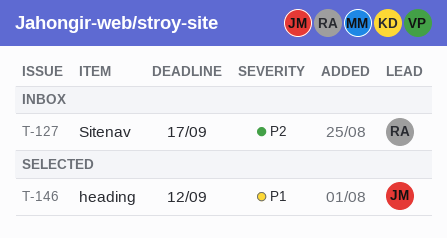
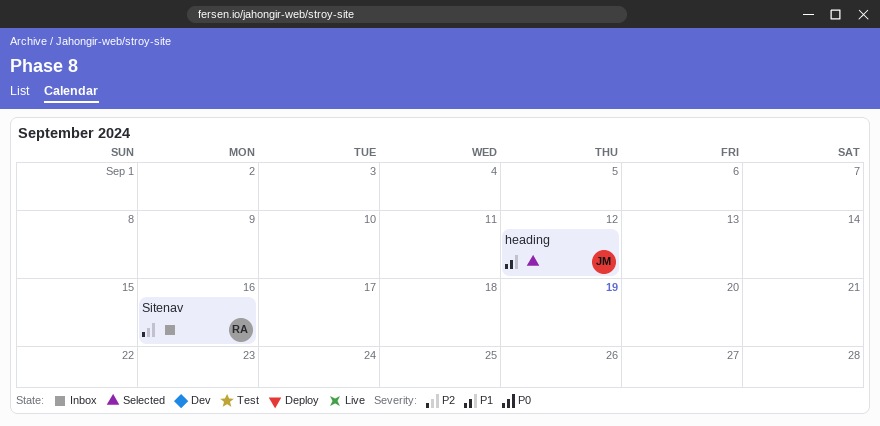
Sitenav, due: Sep 17 -> Sep 16

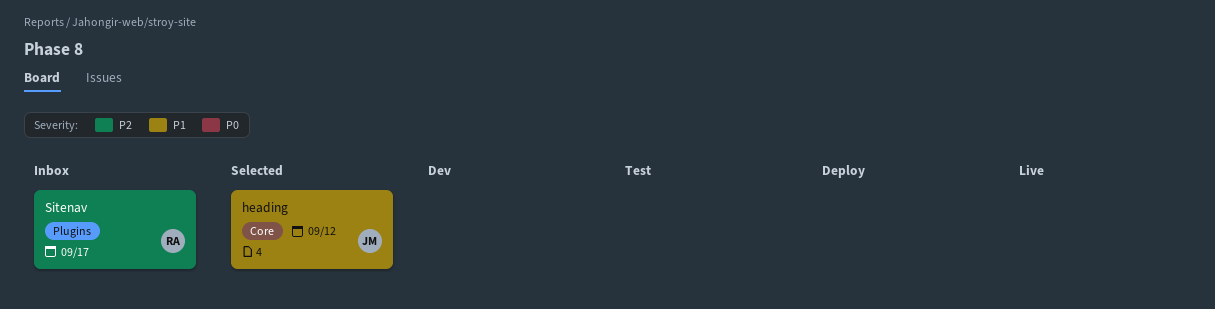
Sitenav, due: Sep 16 -> Sep 17

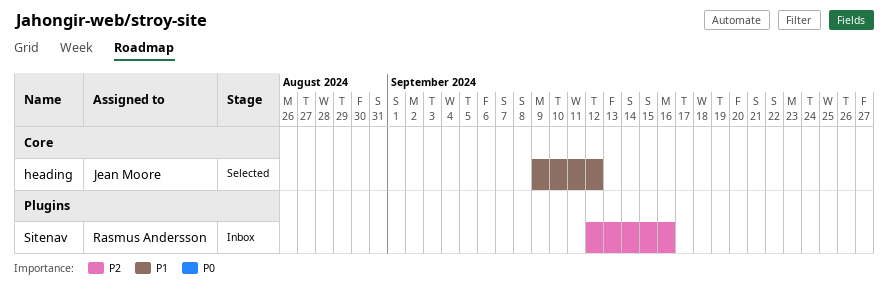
Sitenav, due: Sep 17 -> Sep 16

